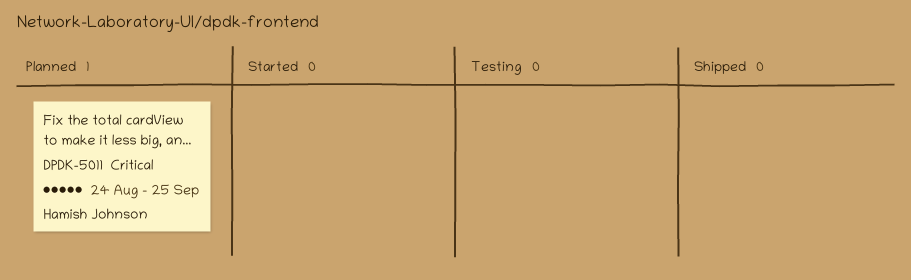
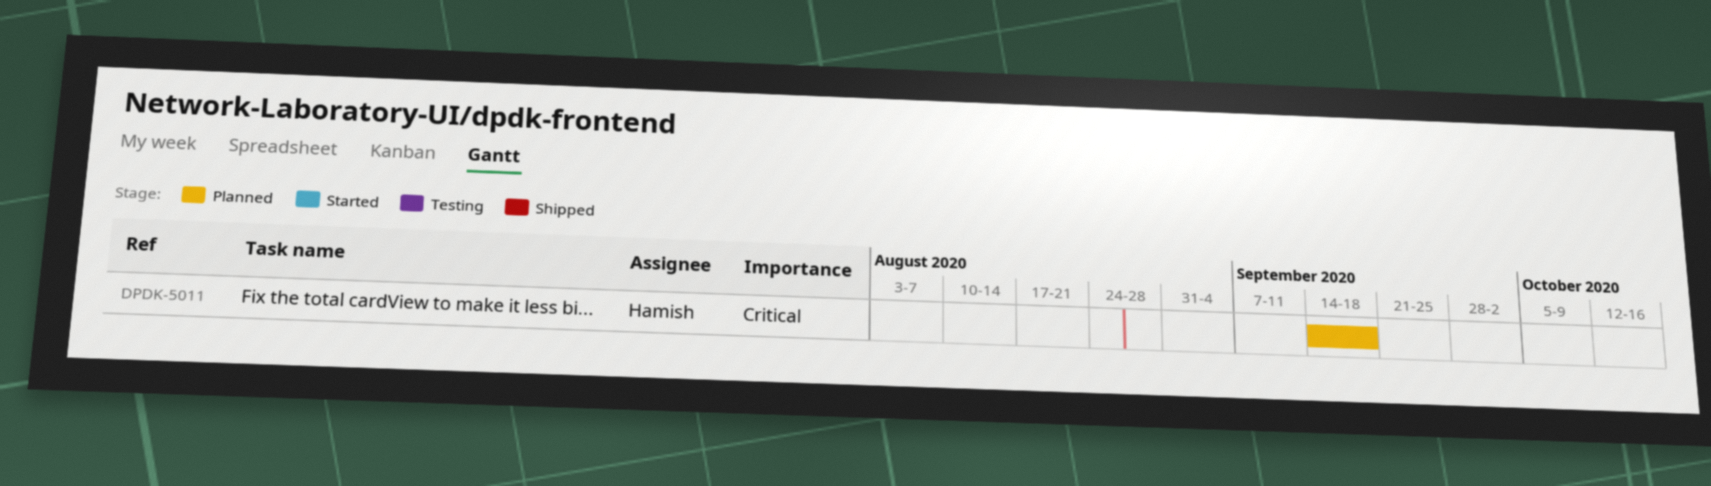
DPDK-5011, start: Aug 24 -> Sep 14
DPDK-5011, due: Sep 25 -> Sep 18

